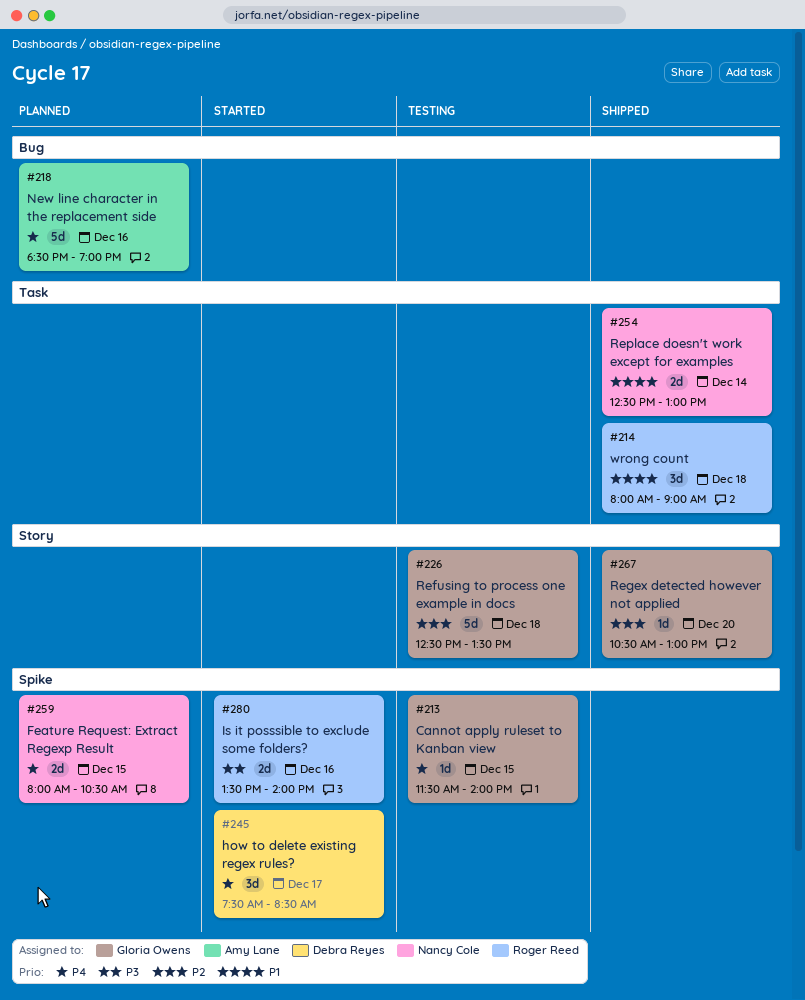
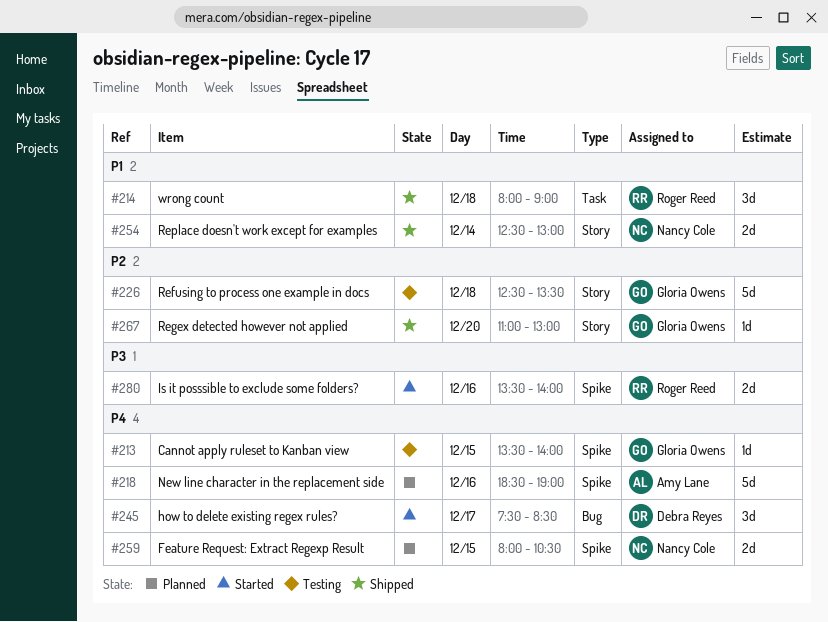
#213, begins: 11:30 -> 13:30
#218, label: Bug -> Spike
#245, label: Spike -> Bug
#254, label: Task -> Story
#267, begins: 10:30 -> 11:00

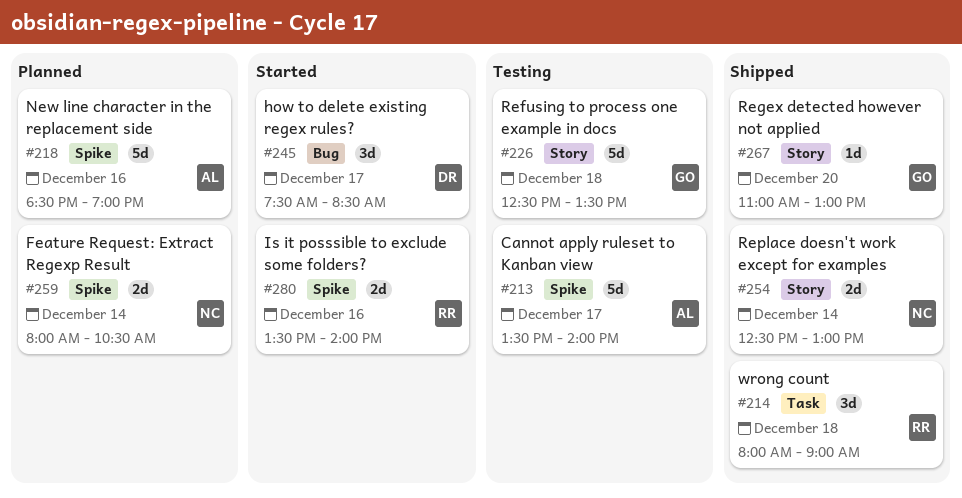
#213, owner: Gloria Owens -> Amy Lane
#213, estimate: 1d -> 5d
#213, day: Dec 15 -> Dec 17
#259, day: Dec 15 -> Dec 14

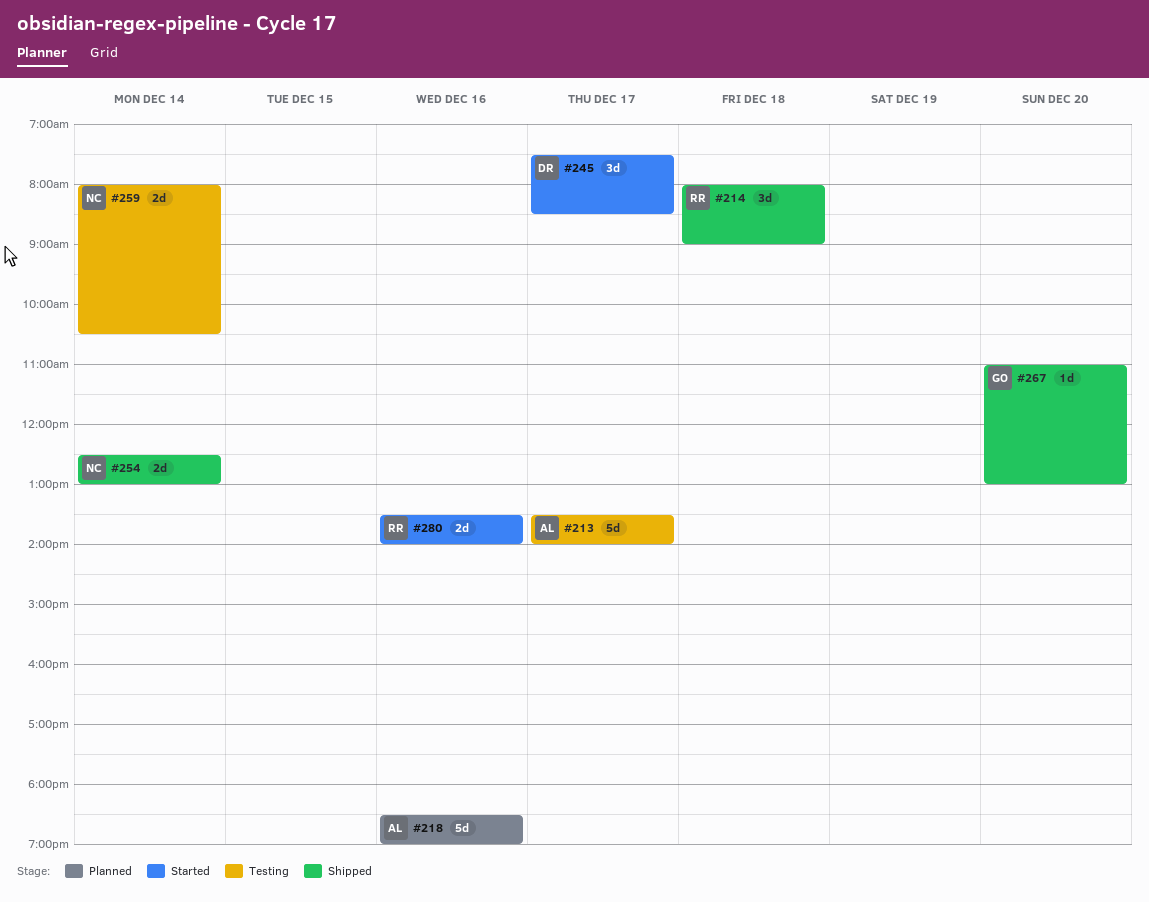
#226: present -> none
#259, status: Planned -> Testing

